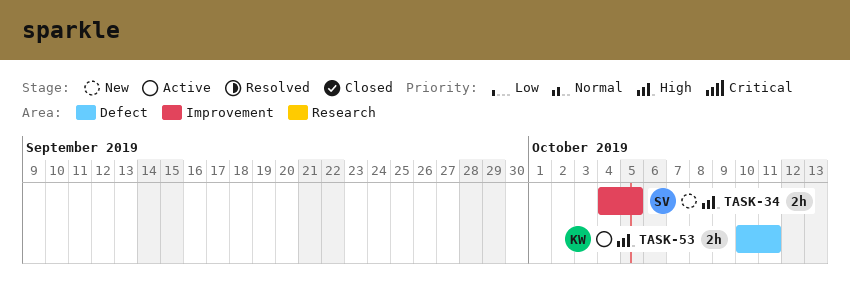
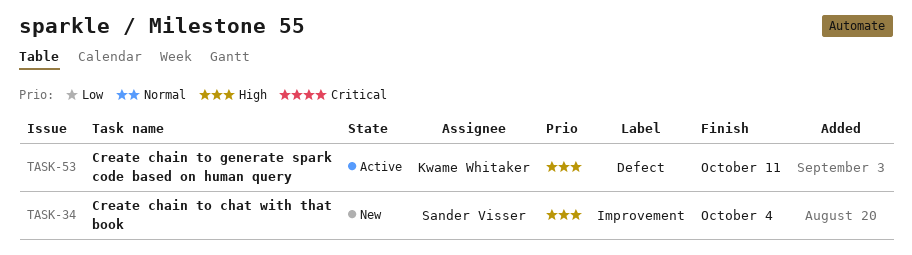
TASK-34, due: Oct 5 -> Oct 4

